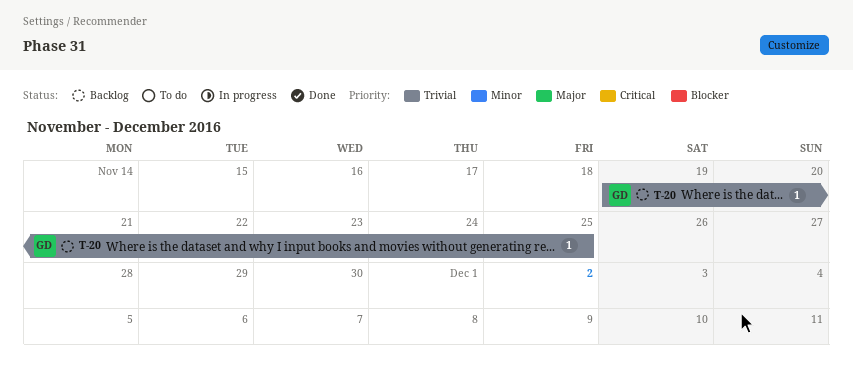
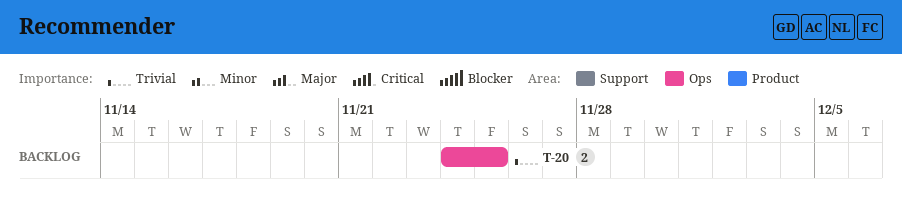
T-20, estimate: 1 -> 2
T-20, start: Nov 19 -> Nov 24

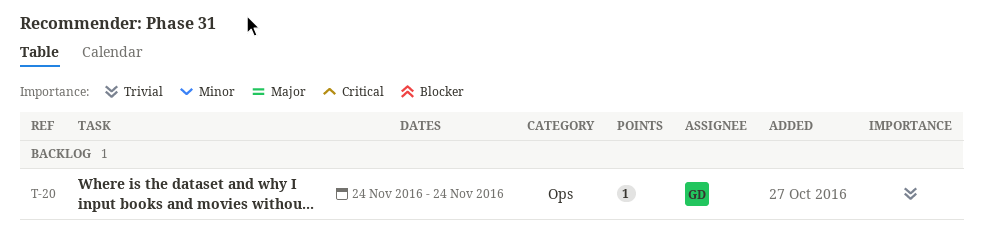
T-20, estimate: 2 -> 1
T-20, due: Nov 25 -> Nov 24

